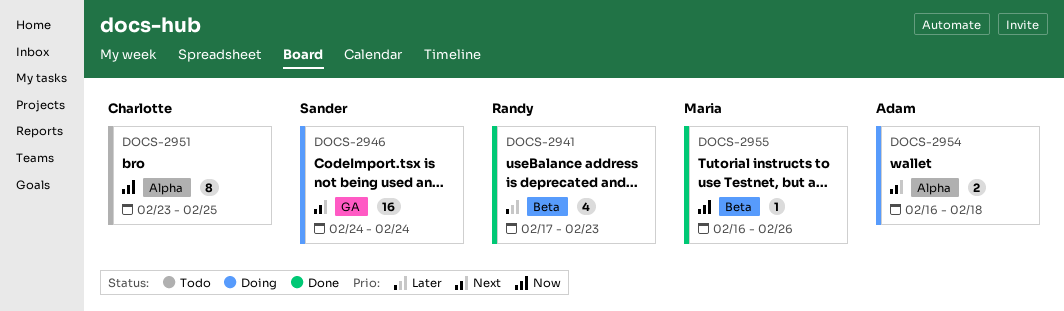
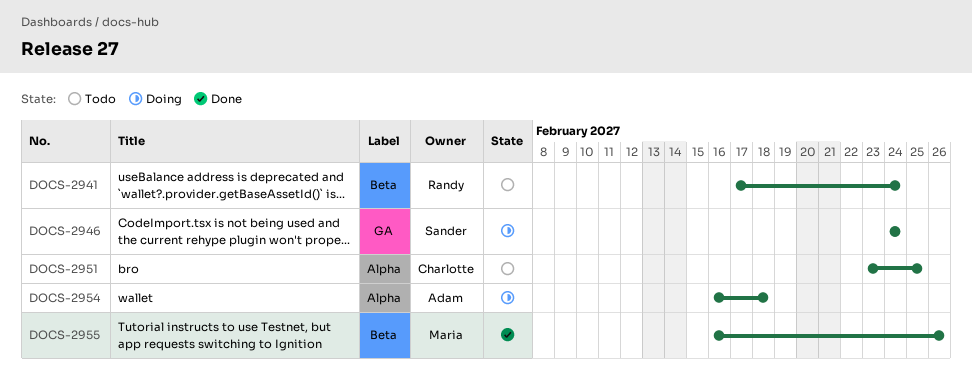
DOCS-2941, status: Done -> Todo
DOCS-2941, due: Feb 23 -> Feb 24

